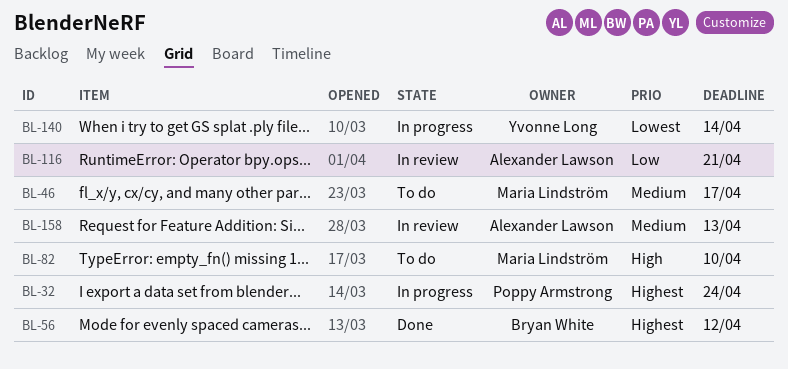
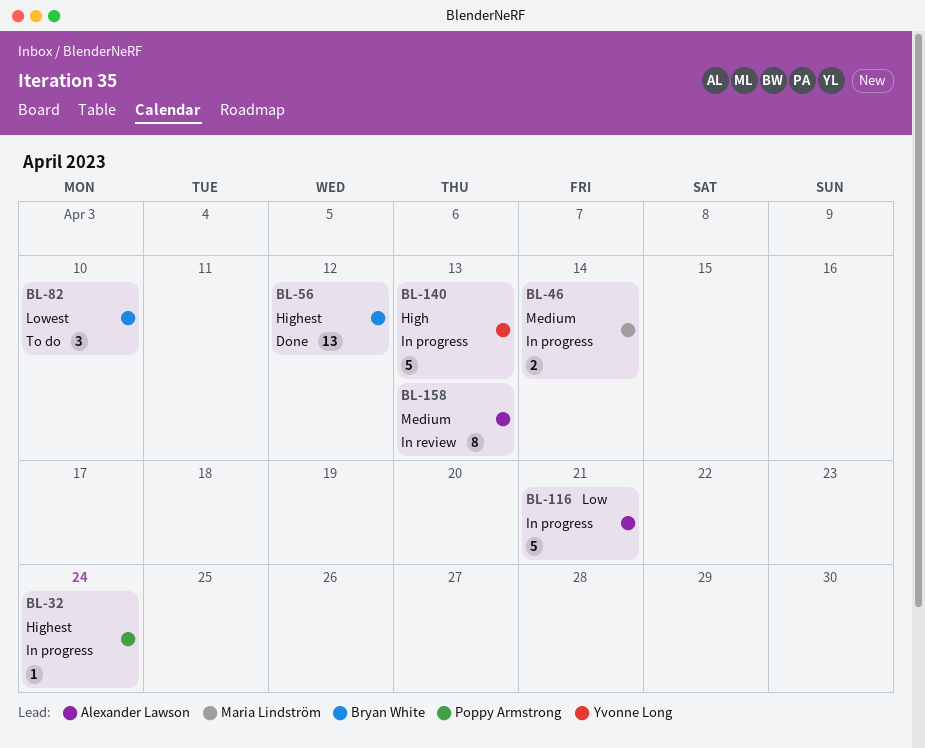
BL-46, status: To do -> In progress
BL-46, due: Apr 17 -> Apr 14
BL-82, owner: Maria Lindström -> Bryan White
BL-82, priority: High -> Lowest
BL-116, status: In review -> In progress
BL-140, priority: Lowest -> High
BL-140, due: Apr 14 -> Apr 13

